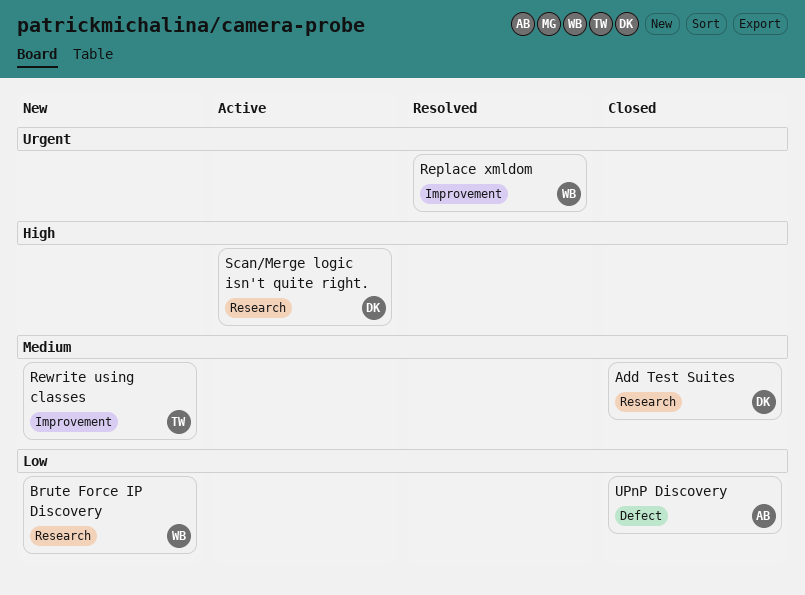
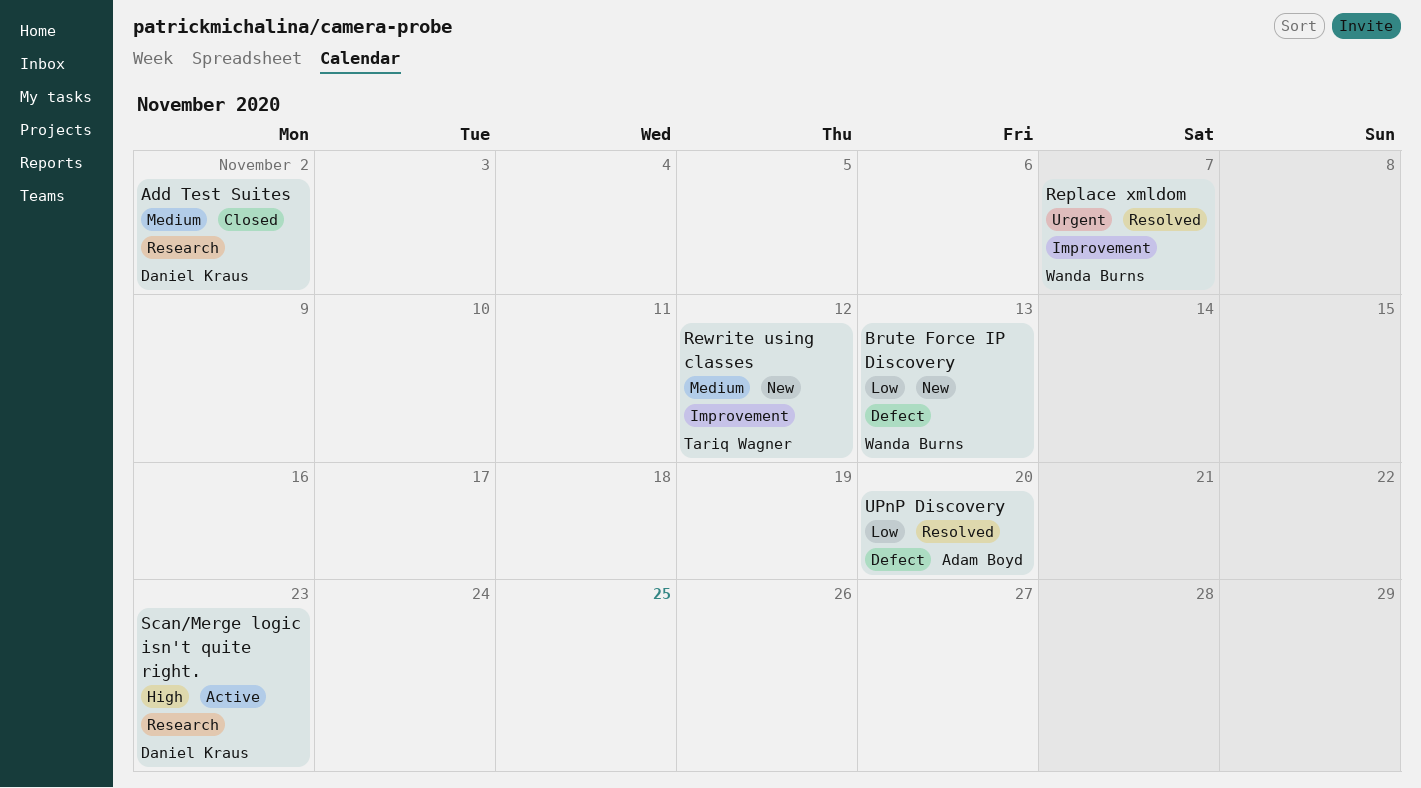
Brute Force IP Discovery, label: Research -> Defect
UPnP Discovery, status: Closed -> Resolved

